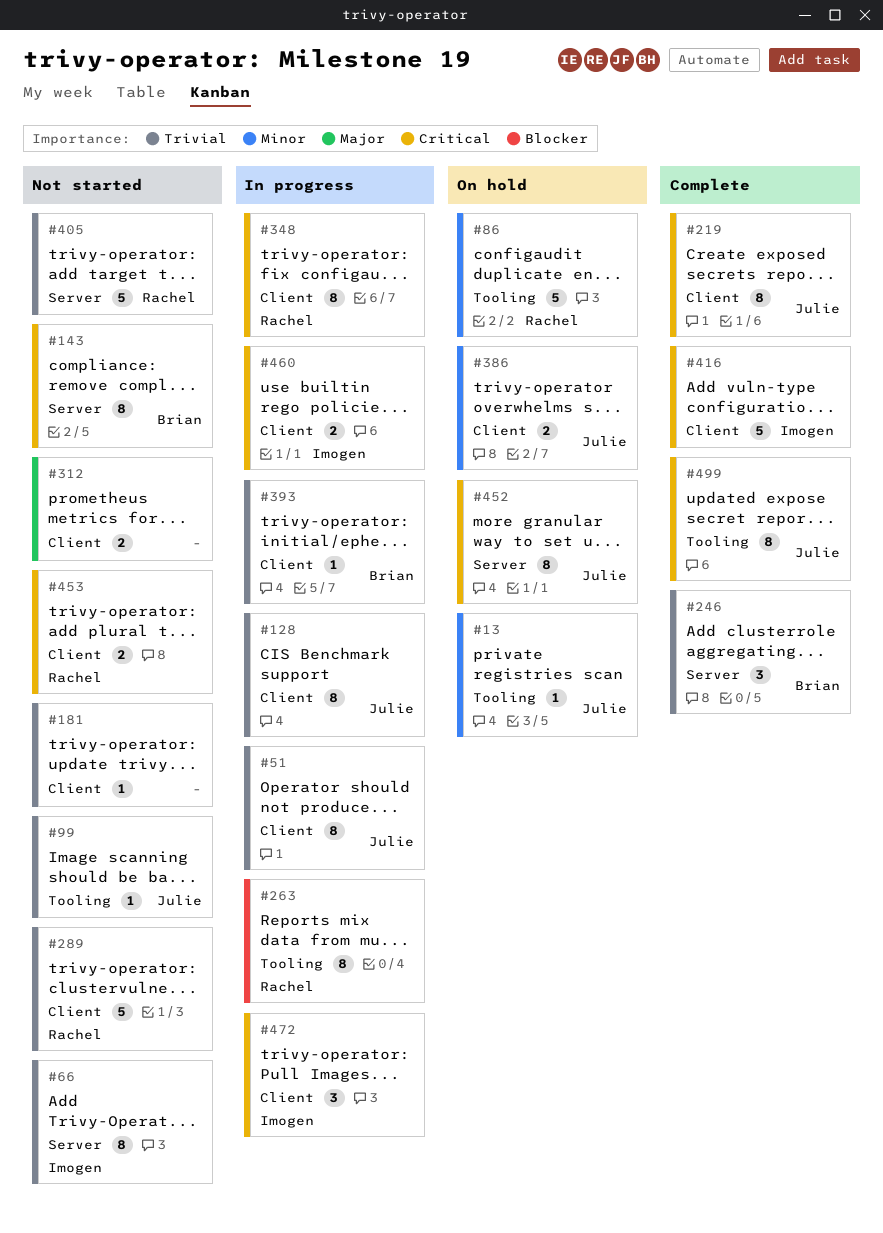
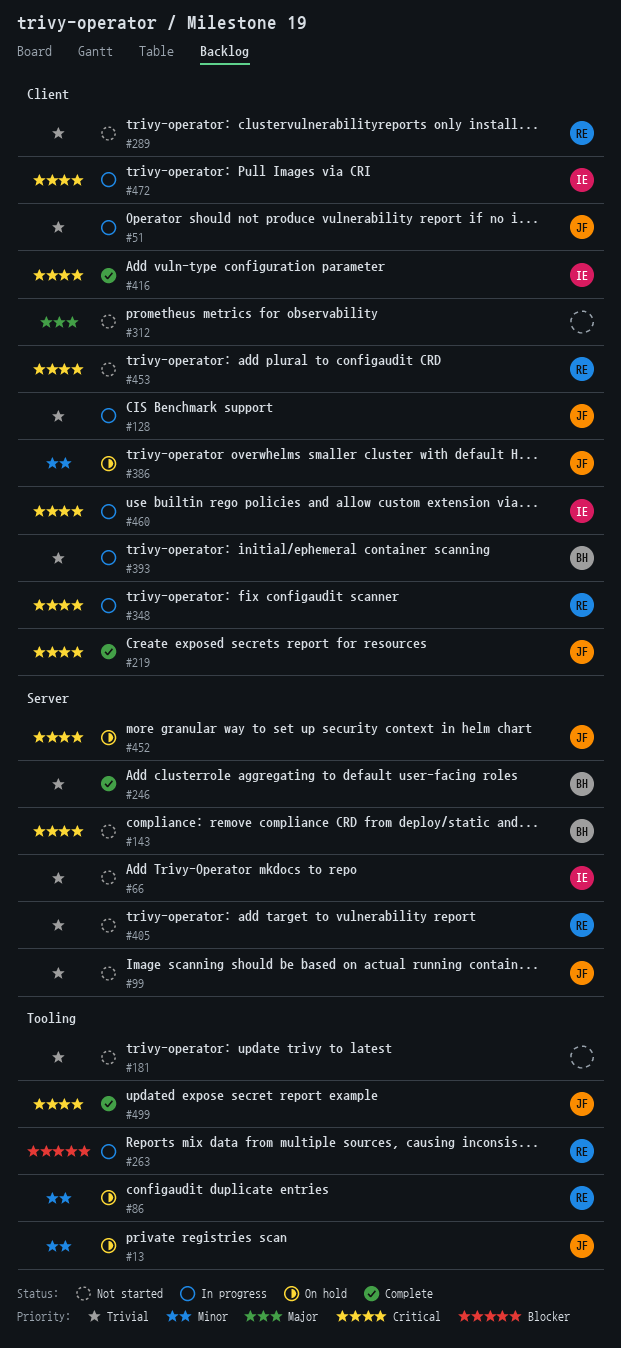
#99, label: Tooling -> Server
#181, label: Client -> Tooling

